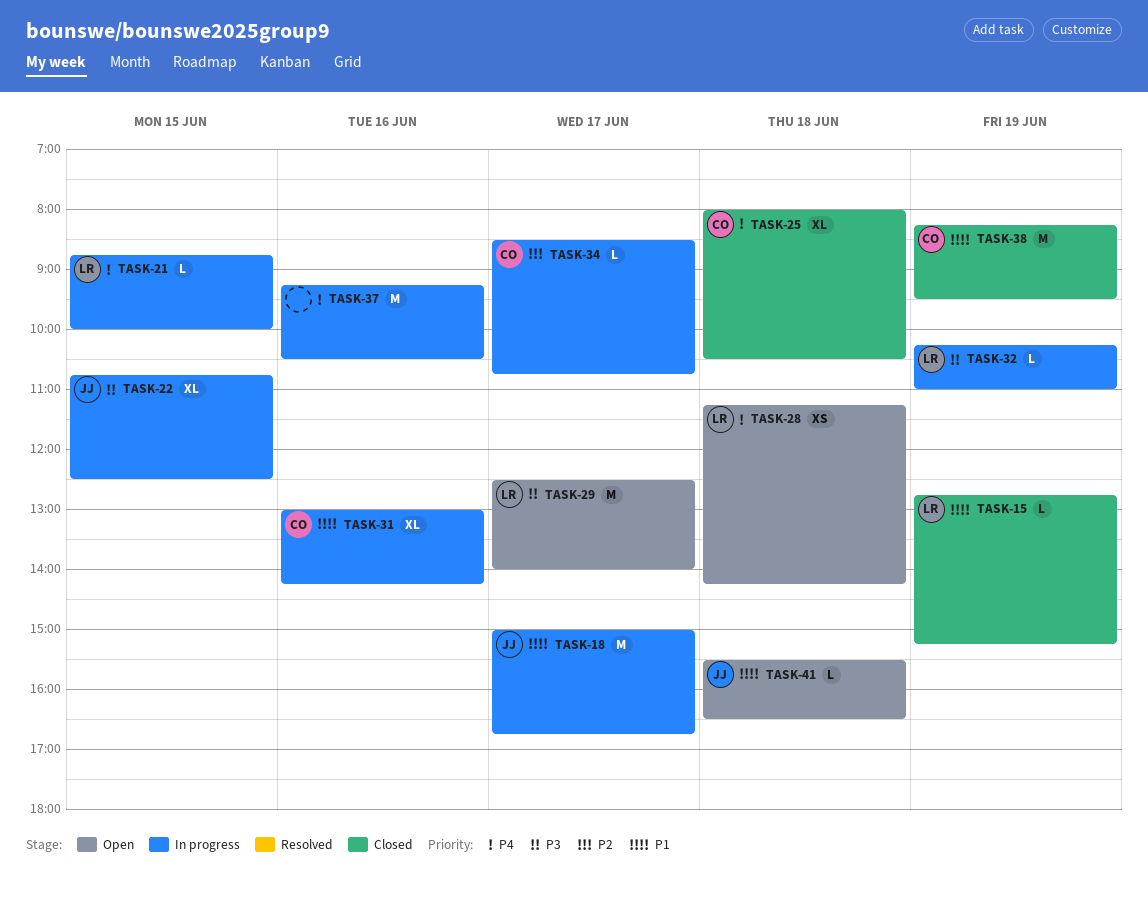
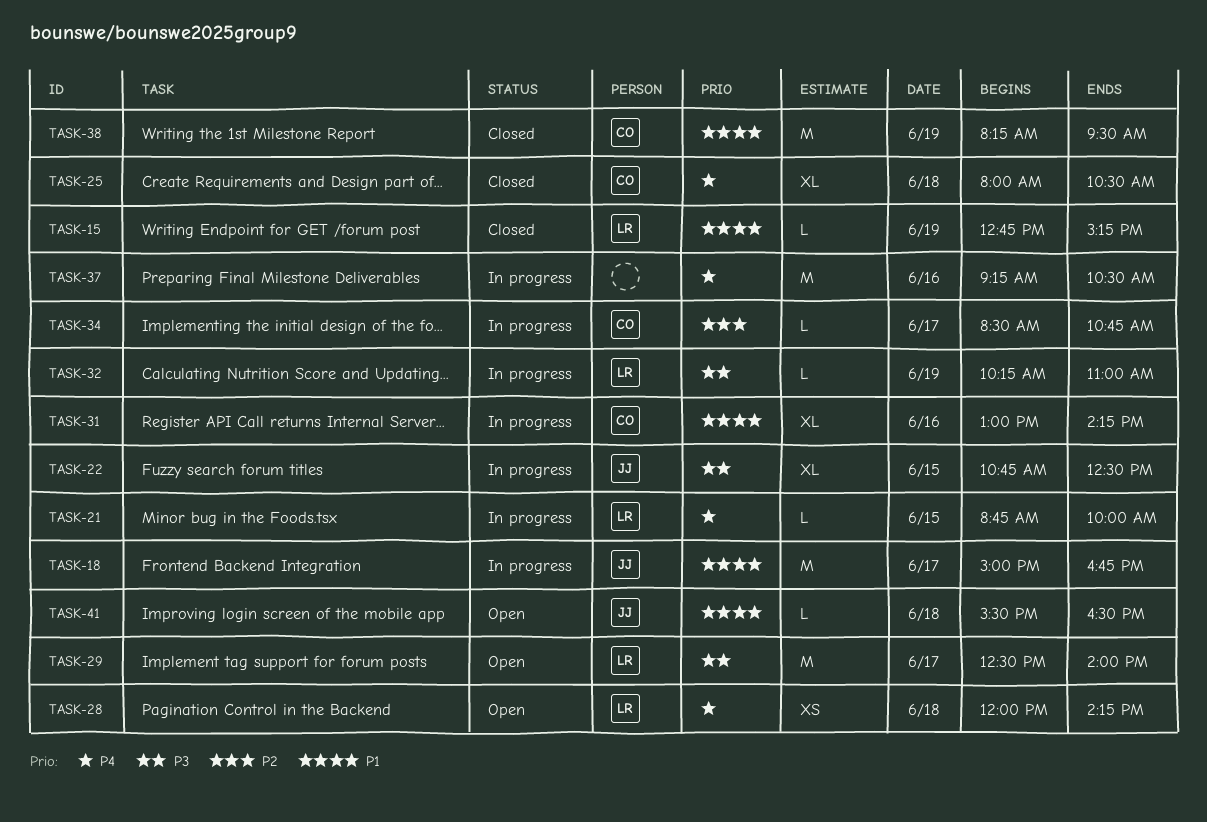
TASK-28, begins: 11:15 -> 12:00

